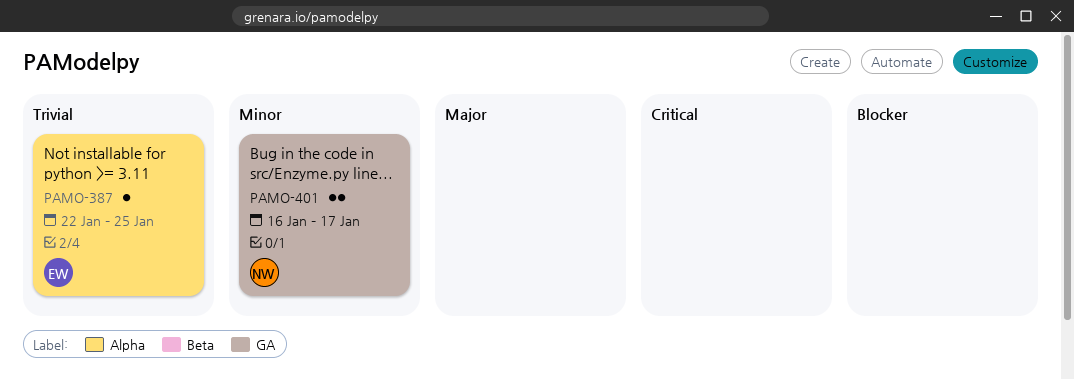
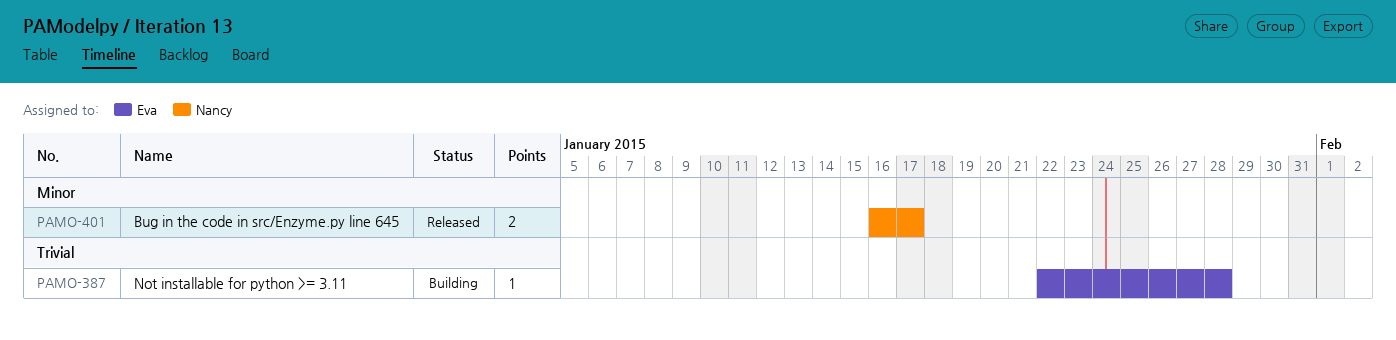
PAMO-387, due: Jan 25 -> Jan 28

